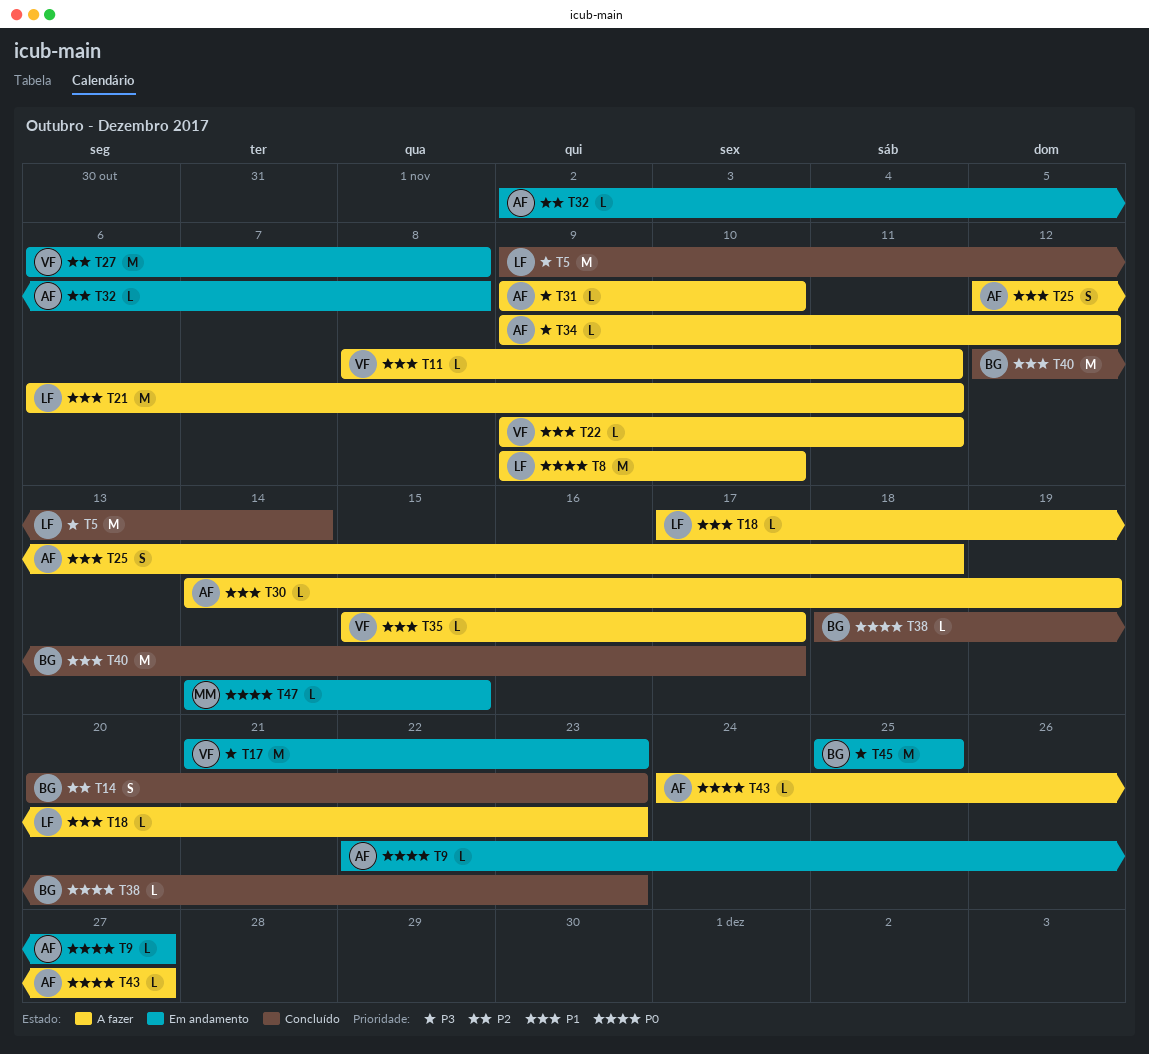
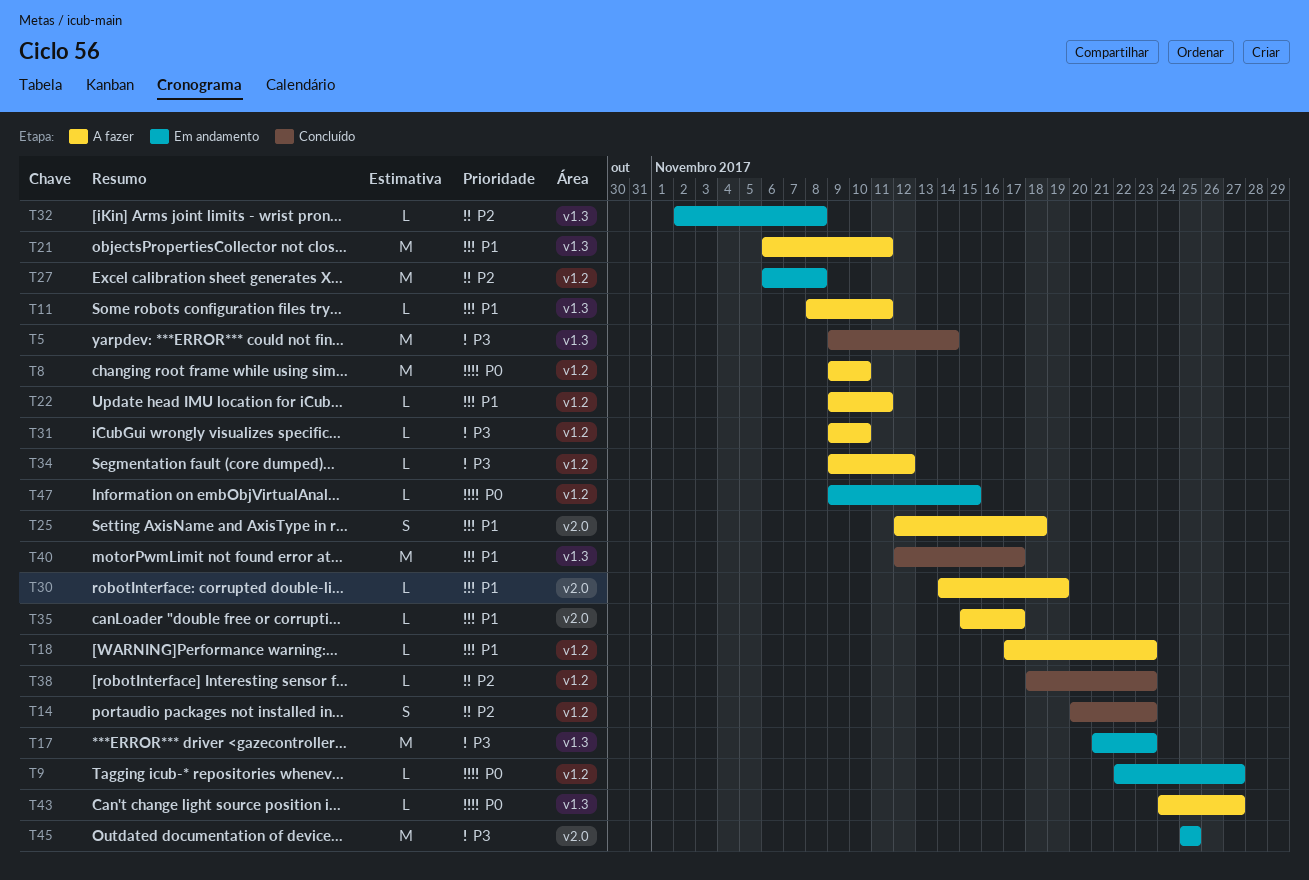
T38, priority: P0 -> P2
T47, start: Nov 14 -> Nov 9

